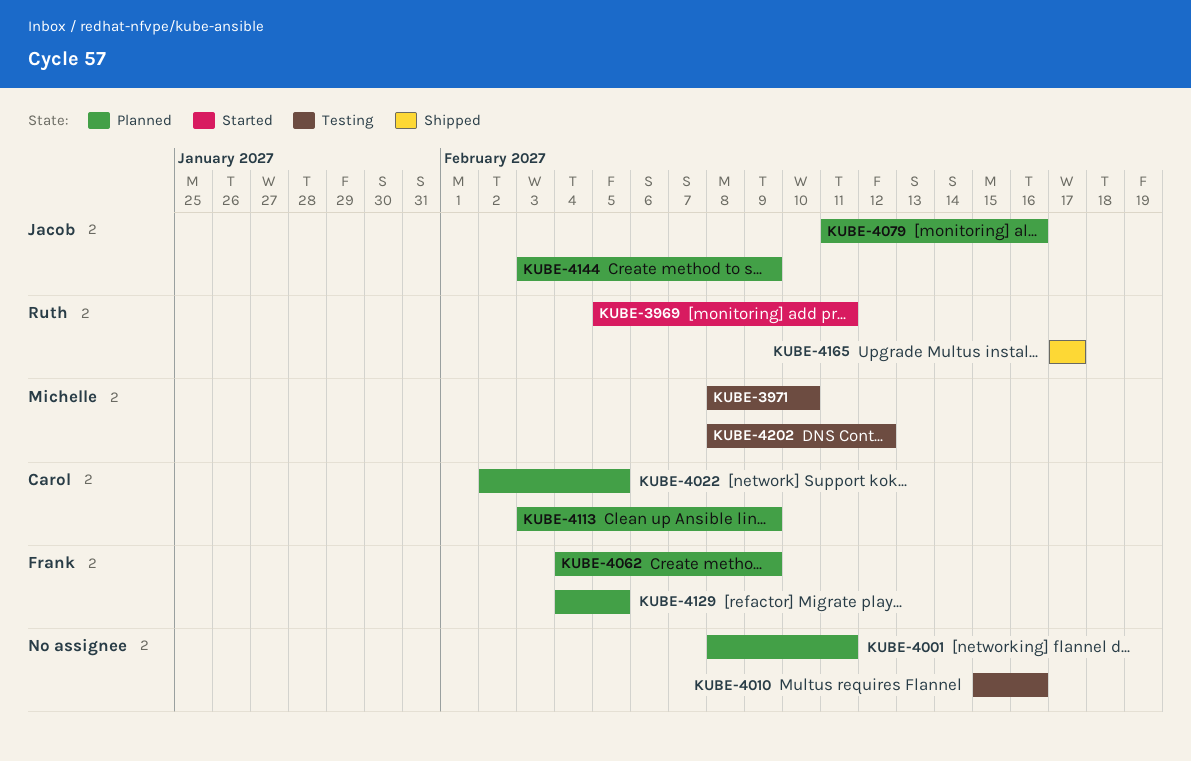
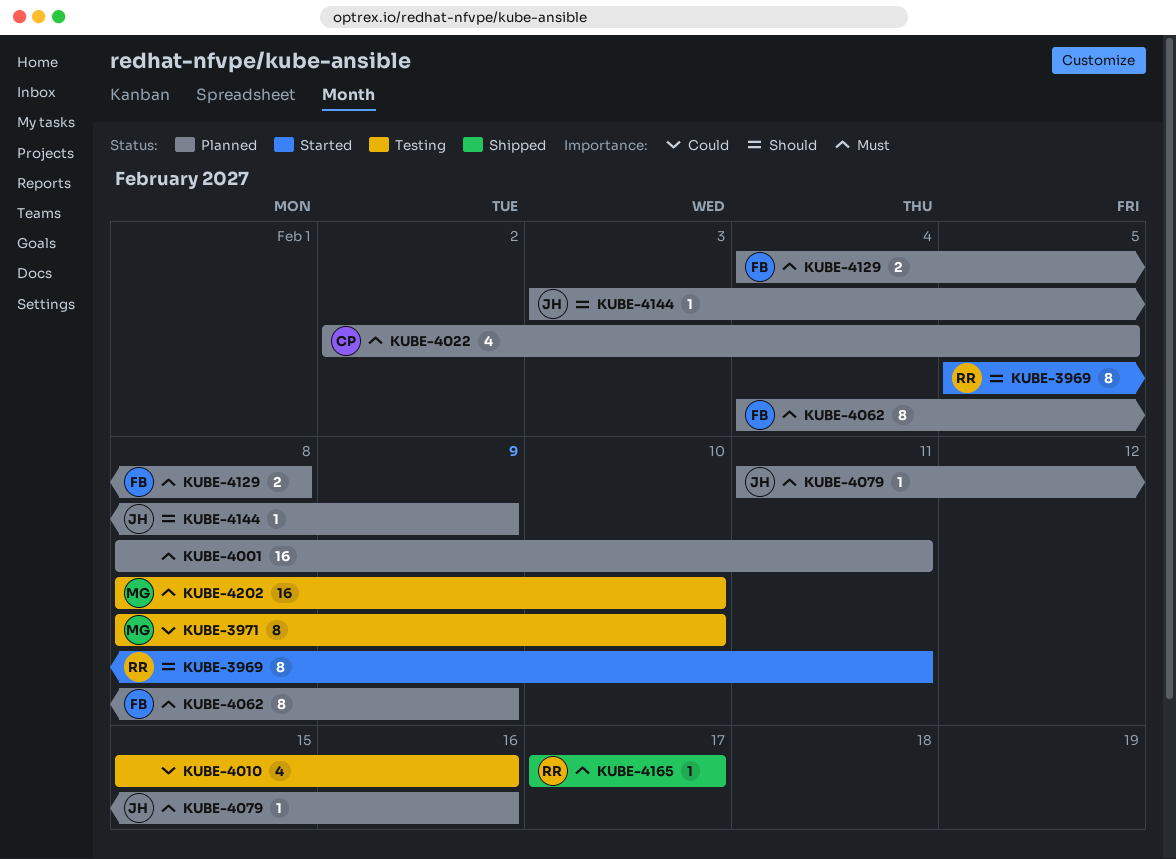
KUBE-4113: present -> none
KUBE-4129, due: Feb 5 -> Feb 8
KUBE-4202, due: Feb 12 -> Feb 10

